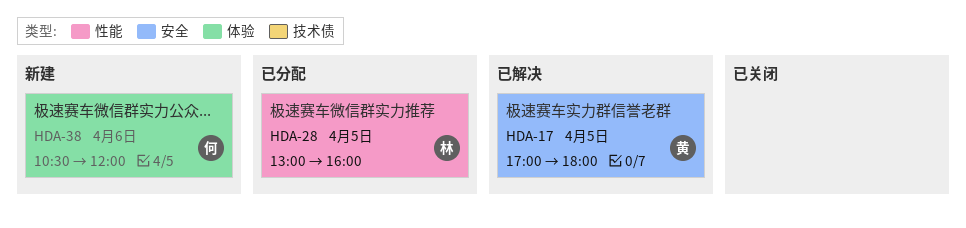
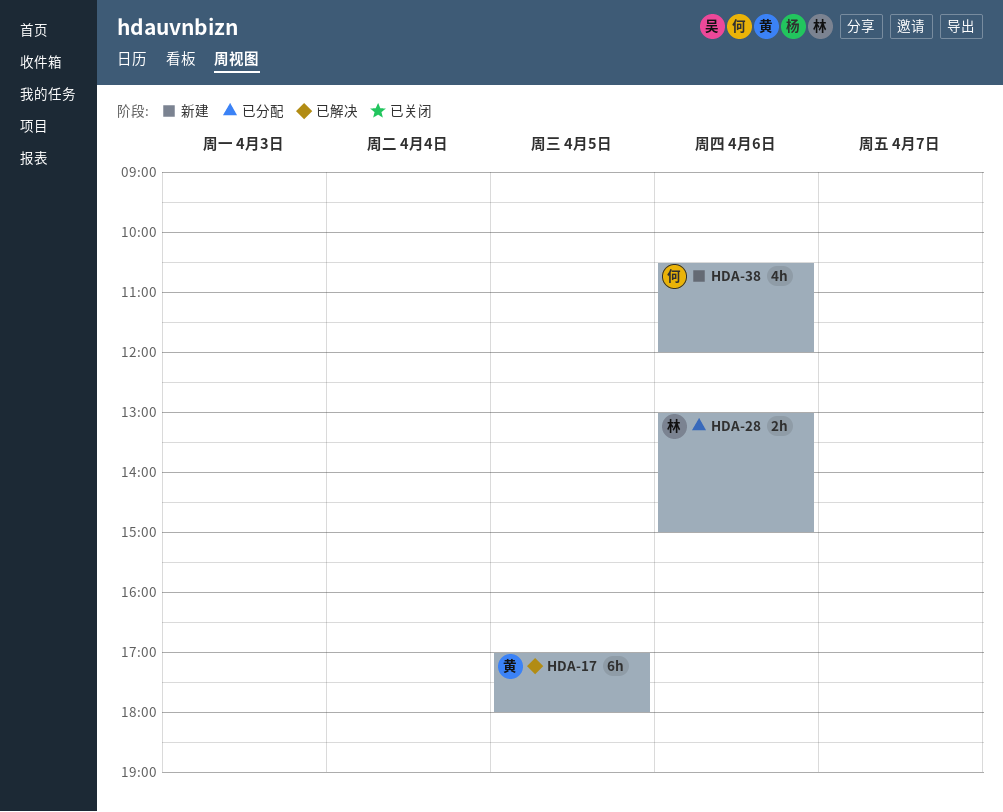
HDA-28, day: Apr 5 -> Apr 6
HDA-28, ends: 16:00 -> 15:00

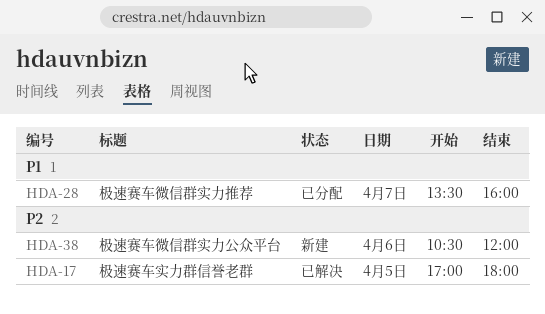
HDA-28, day: Apr 6 -> Apr 7
HDA-28, begins: 13:00 -> 13:30
HDA-28, ends: 15:00 -> 16:00

